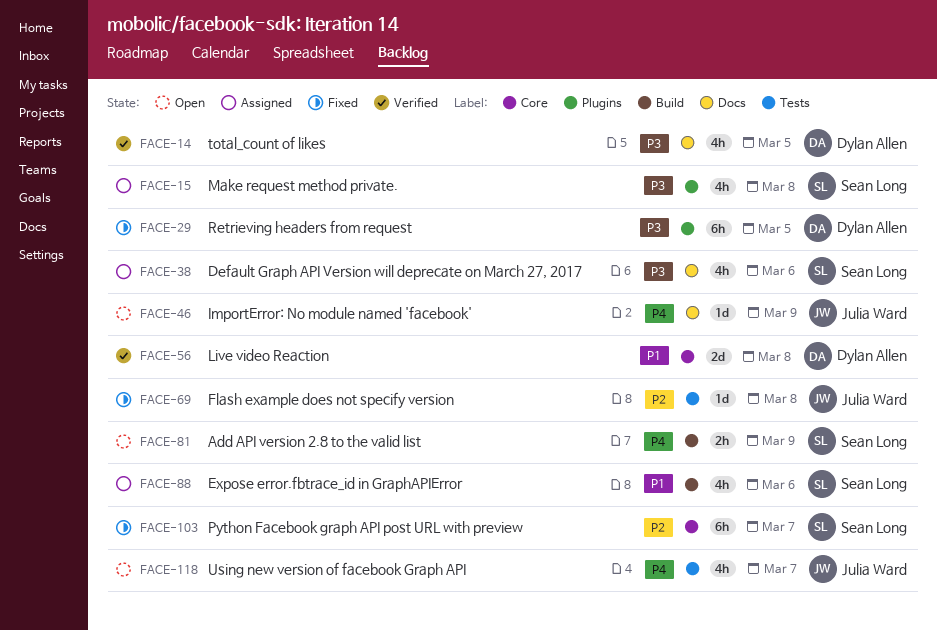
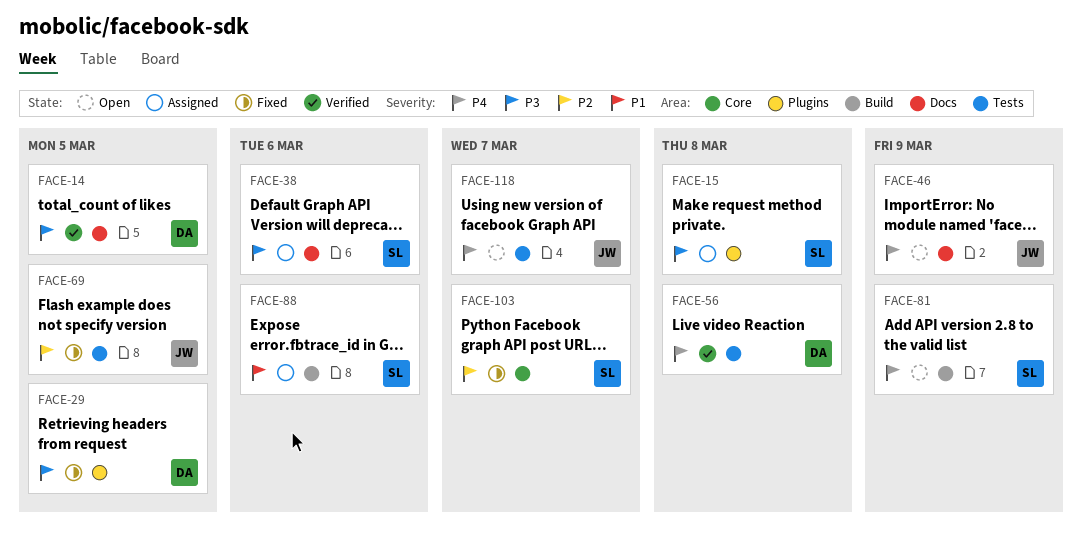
FACE-56, priority: P1 -> P4
FACE-56, label: Core -> Tests
FACE-69, due: Mar 8 -> Mar 5

